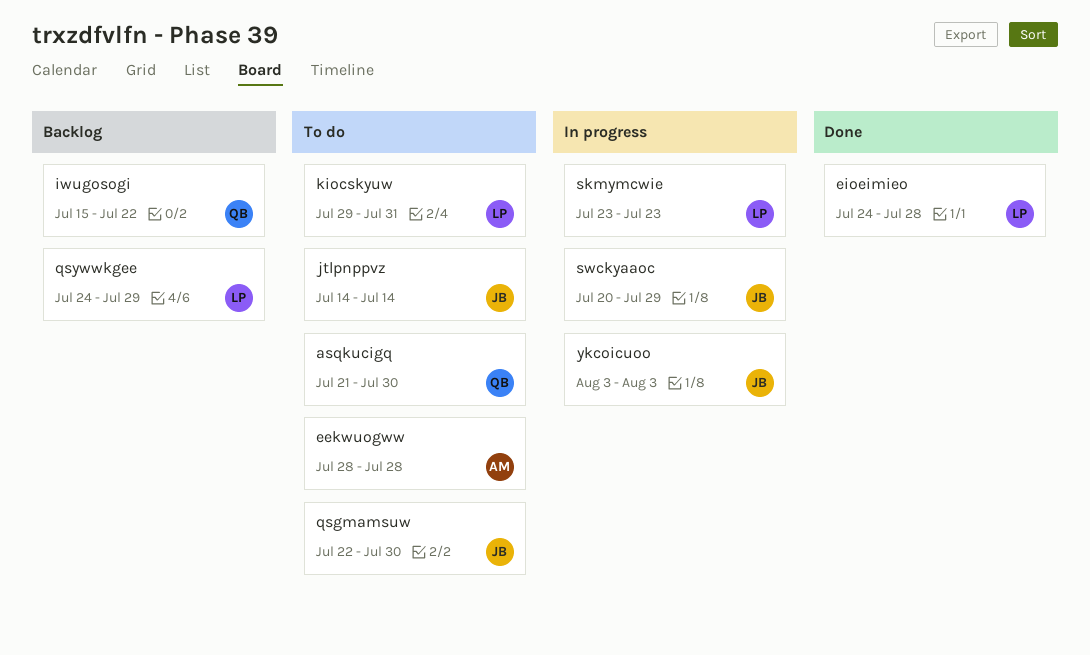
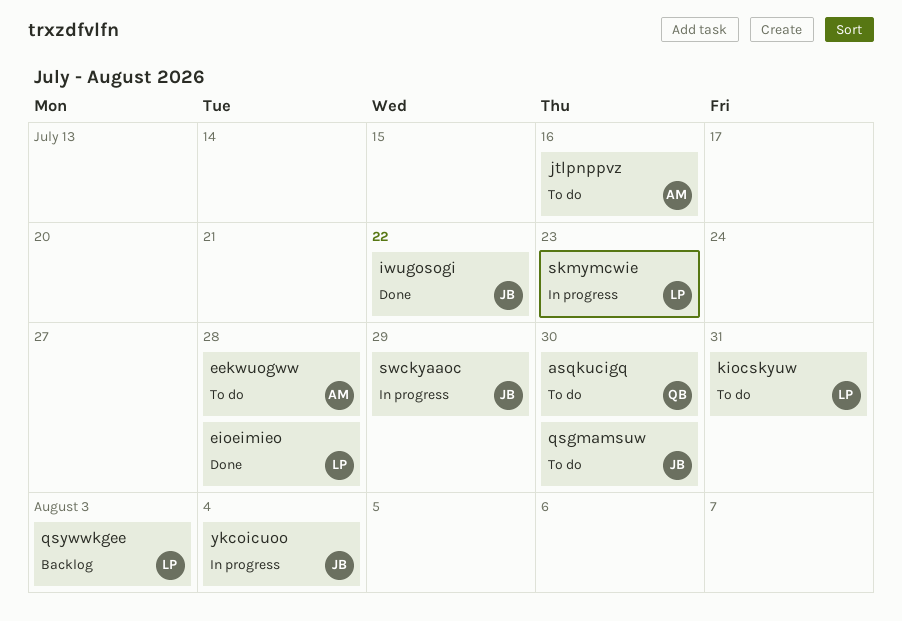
iwugosogi, status: Backlog -> Done
iwugosogi, owner: QB -> JB
jtlpnppvz, owner: JB -> AM
jtlpnppvz, due: Jul 14 -> Jul 16
qsywwkgee, due: Jul 29 -> Aug 3
ykcoicuoo, due: Aug 3 -> Aug 4

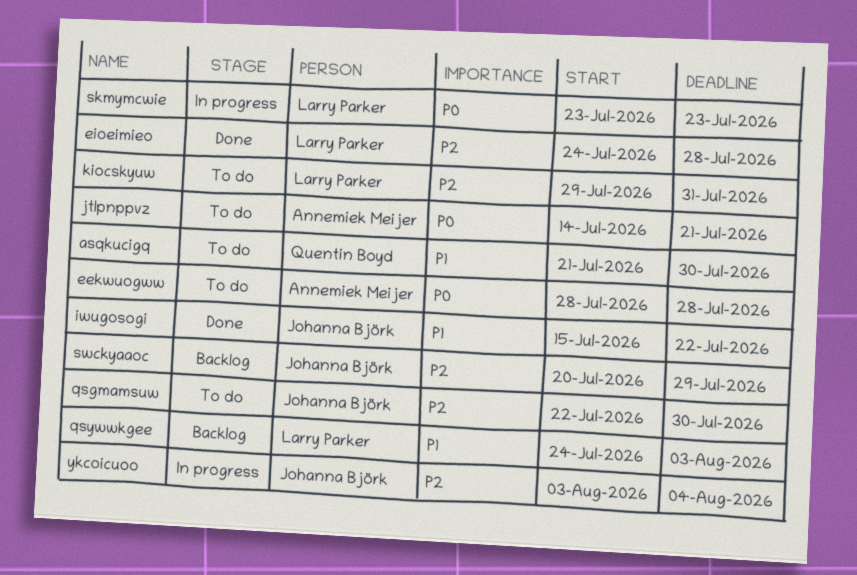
jtlpnppvz, due: Jul 16 -> Jul 21
swckyaaoc, status: In progress -> Backlog

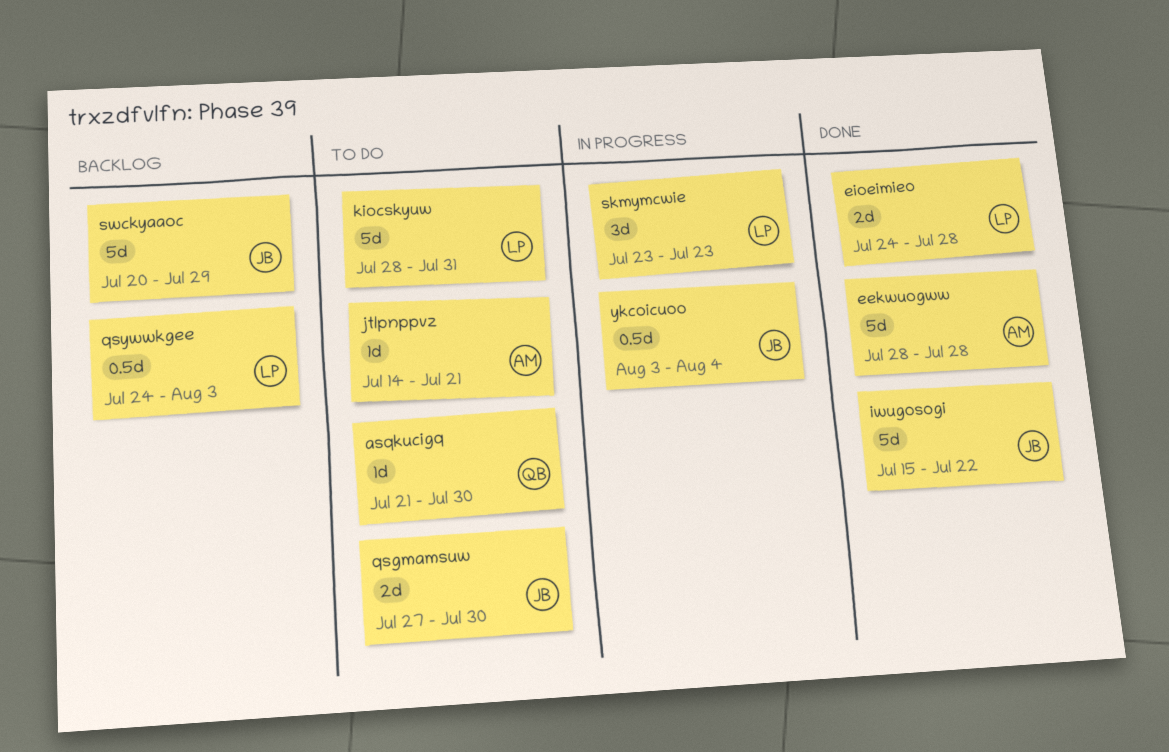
eekwuogww, status: To do -> Done
kiocskyuw, start: Jul 29 -> Jul 28
qsgmamsuw, start: Jul 22 -> Jul 27

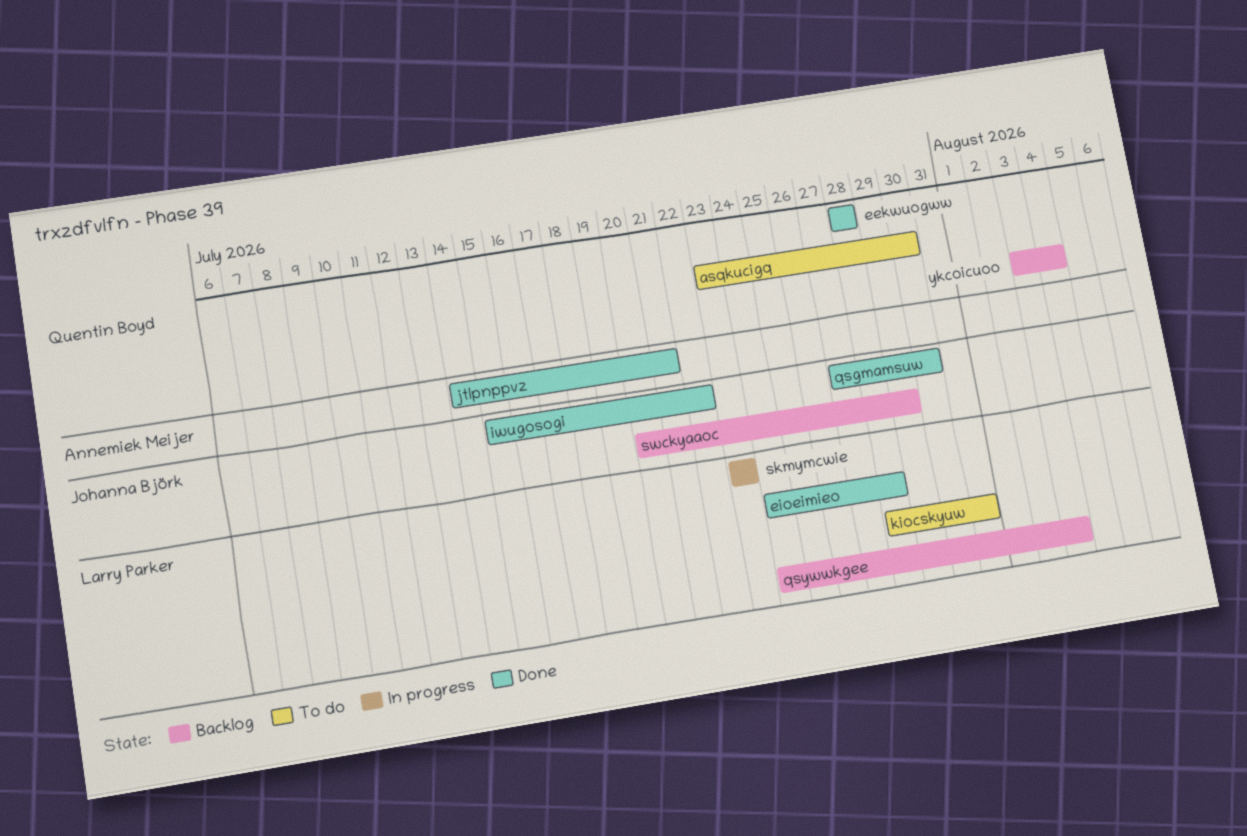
asqkucigq, start: Jul 21 -> Jul 23
eekwuogww, owner: Annemiek Meijer -> Quentin Boyd
jtlpnppvz, status: To do -> Done
qsgmamsuw, status: To do -> Done
ykcoicuoo, status: In progress -> Backlog
ykcoicuoo, owner: Johanna Björk -> Quentin Boyd

